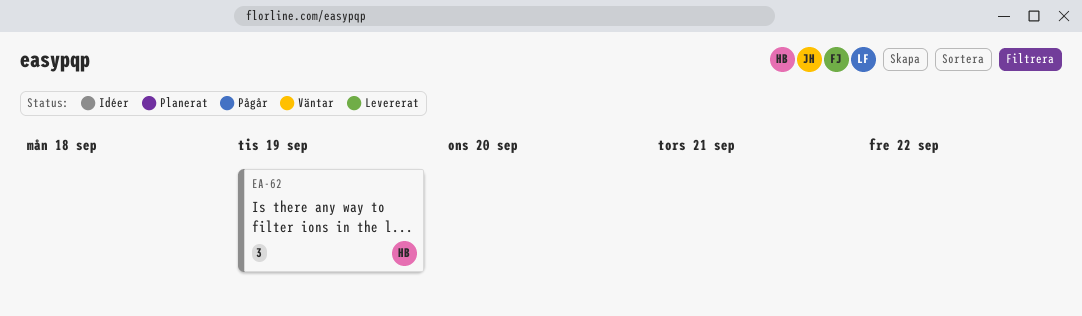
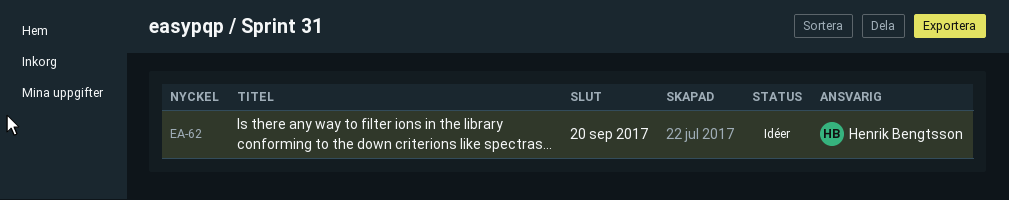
EA-62, due: Sep 19 -> Sep 20

